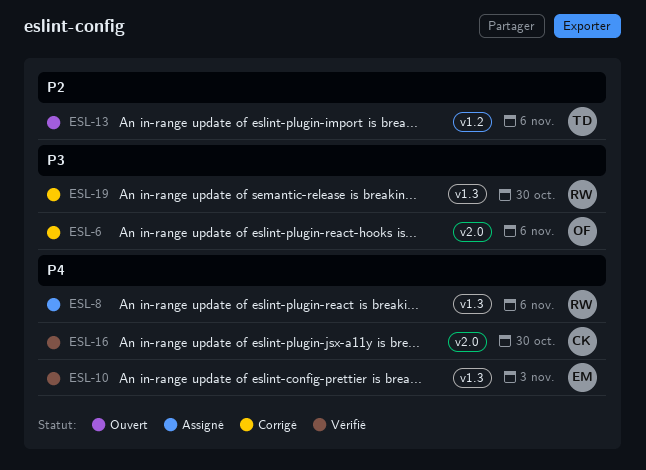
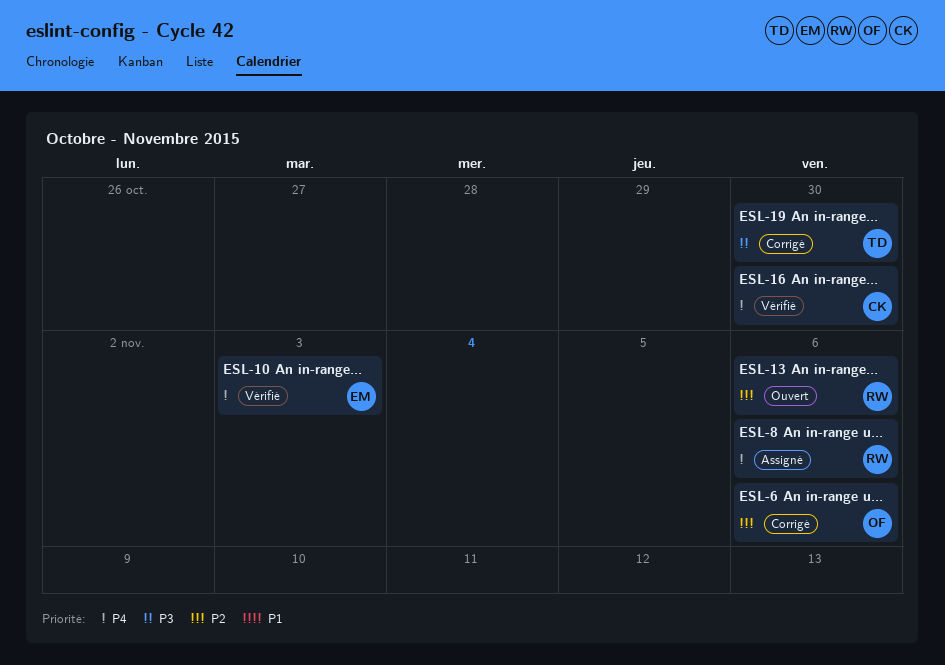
ESL-6, priority: P3 -> P2
ESL-13, owner: TD -> RW
ESL-19, owner: RW -> TD

